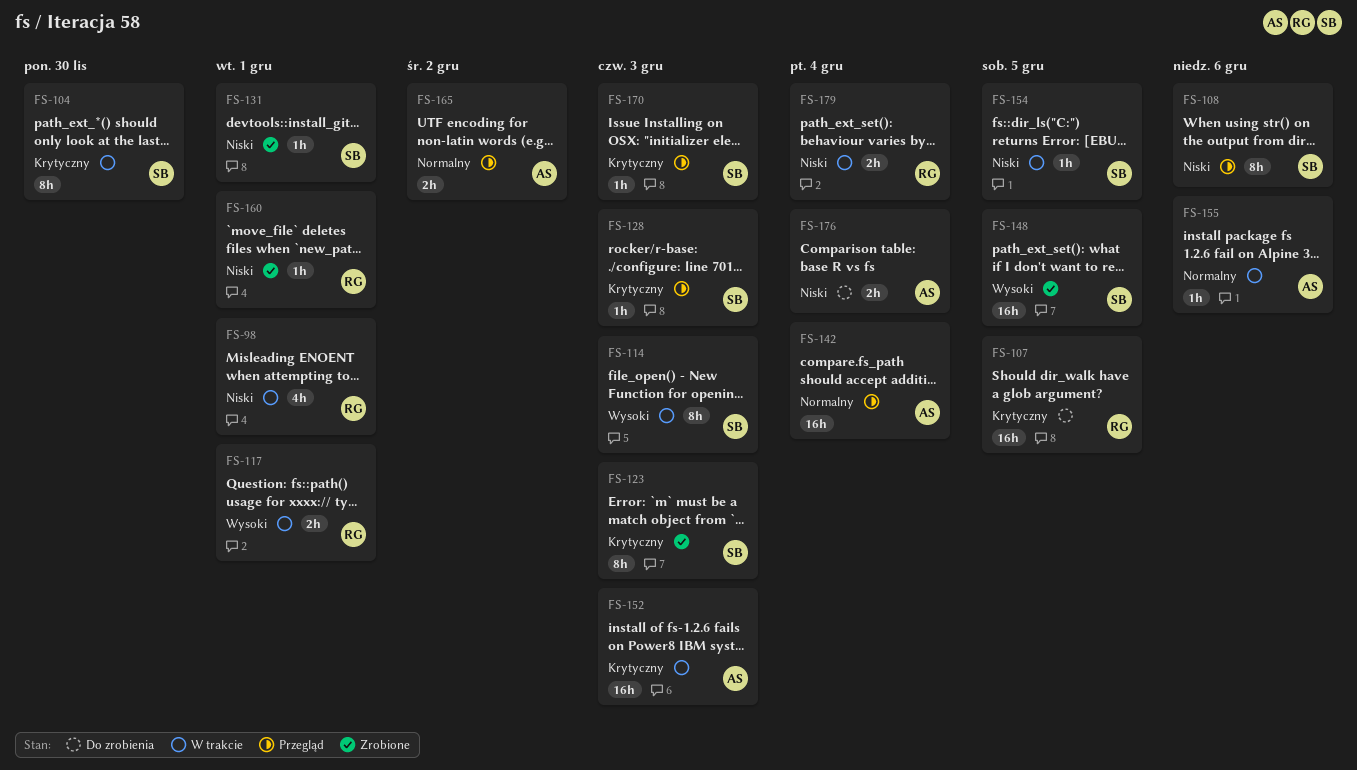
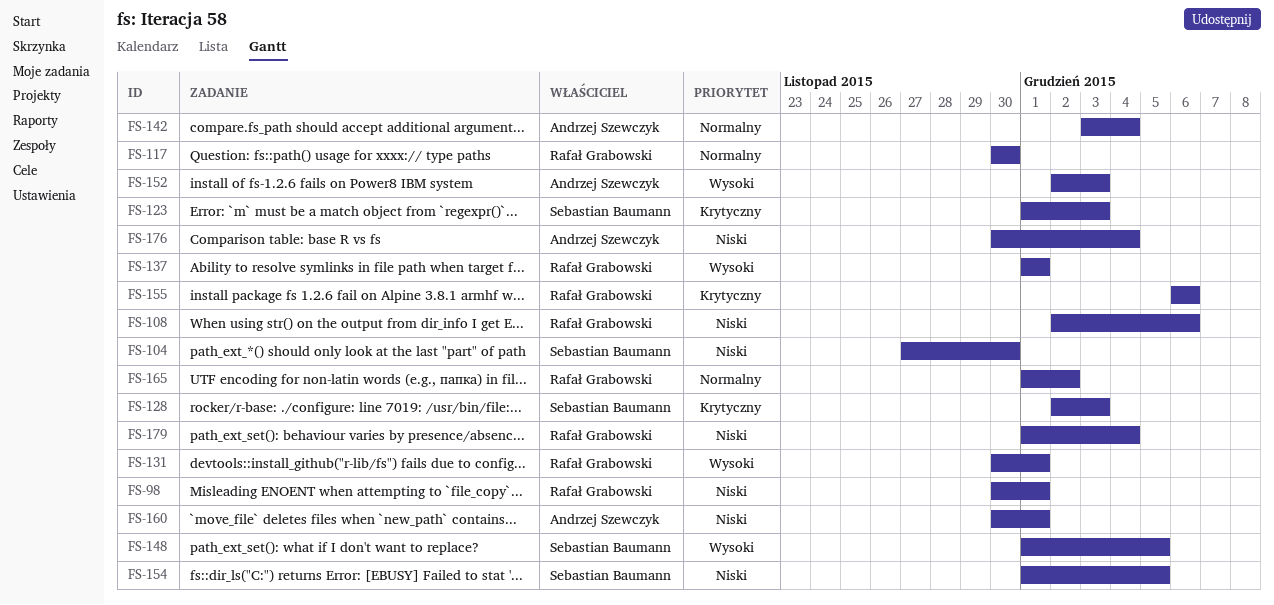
FS-104, priority: Krytyczny -> Niski
FS-107: present -> none
FS-108, owner: Sebastian Baumann -> Rafał Grabowski
FS-114: present -> none
FS-117, priority: Wysoki -> Normalny
FS-117, due: Dec 1 -> Nov 30
FS-131, owner: Sebastian Baumann -> Rafał Grabowski
FS-131, priority: Niski -> Wysoki
FS-137: none -> present
FS-152, priority: Krytyczny -> Wysoki
FS-155, owner: Andrzej Szewczyk -> Rafał Grabowski
FS-155, priority: Normalny -> Krytyczny
FS-160, owner: Rafał Grabowski -> Andrzej Szewczyk
FS-165, owner: Andrzej Szewczyk -> Rafał Grabowski
FS-170: present -> none

